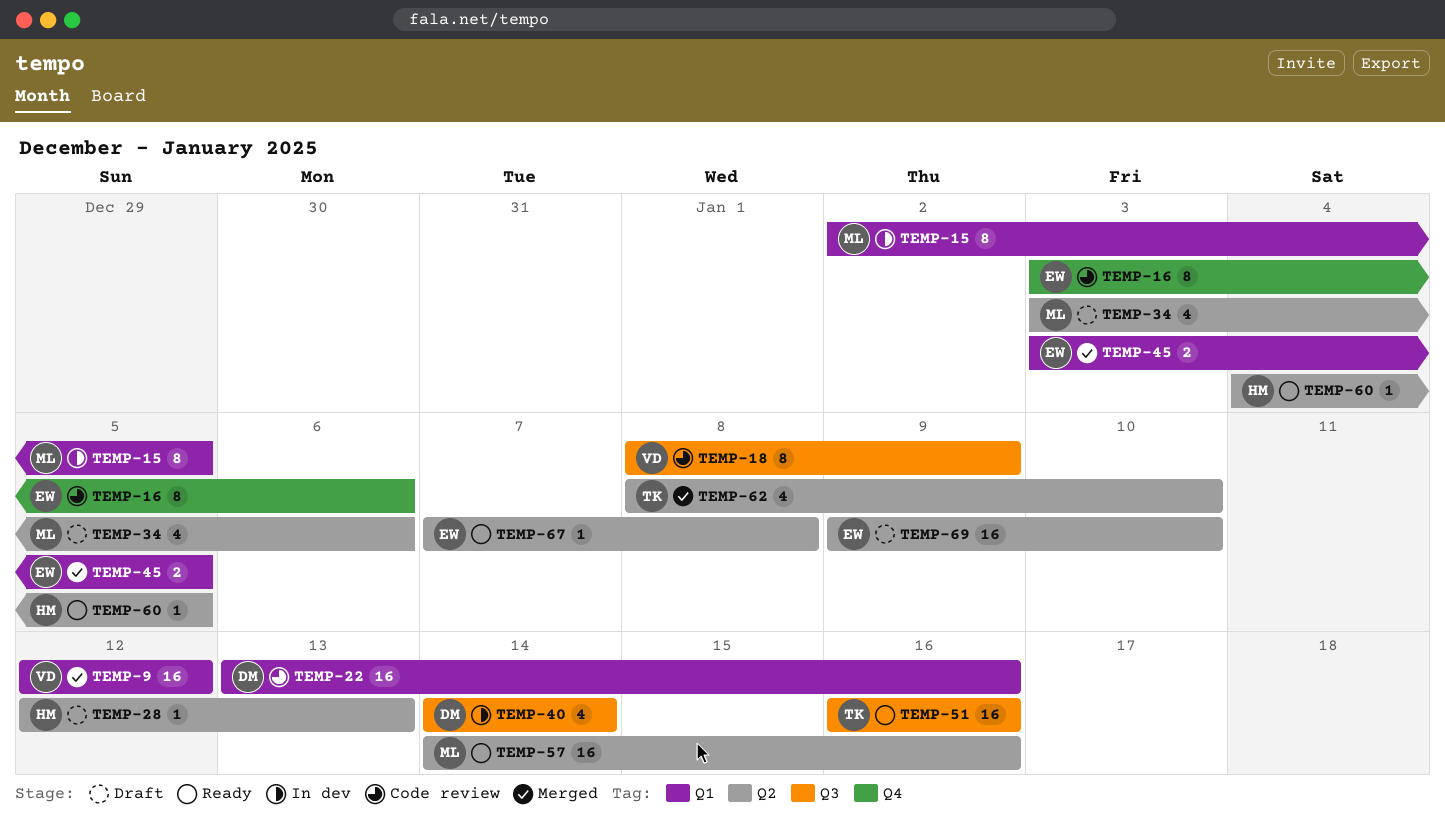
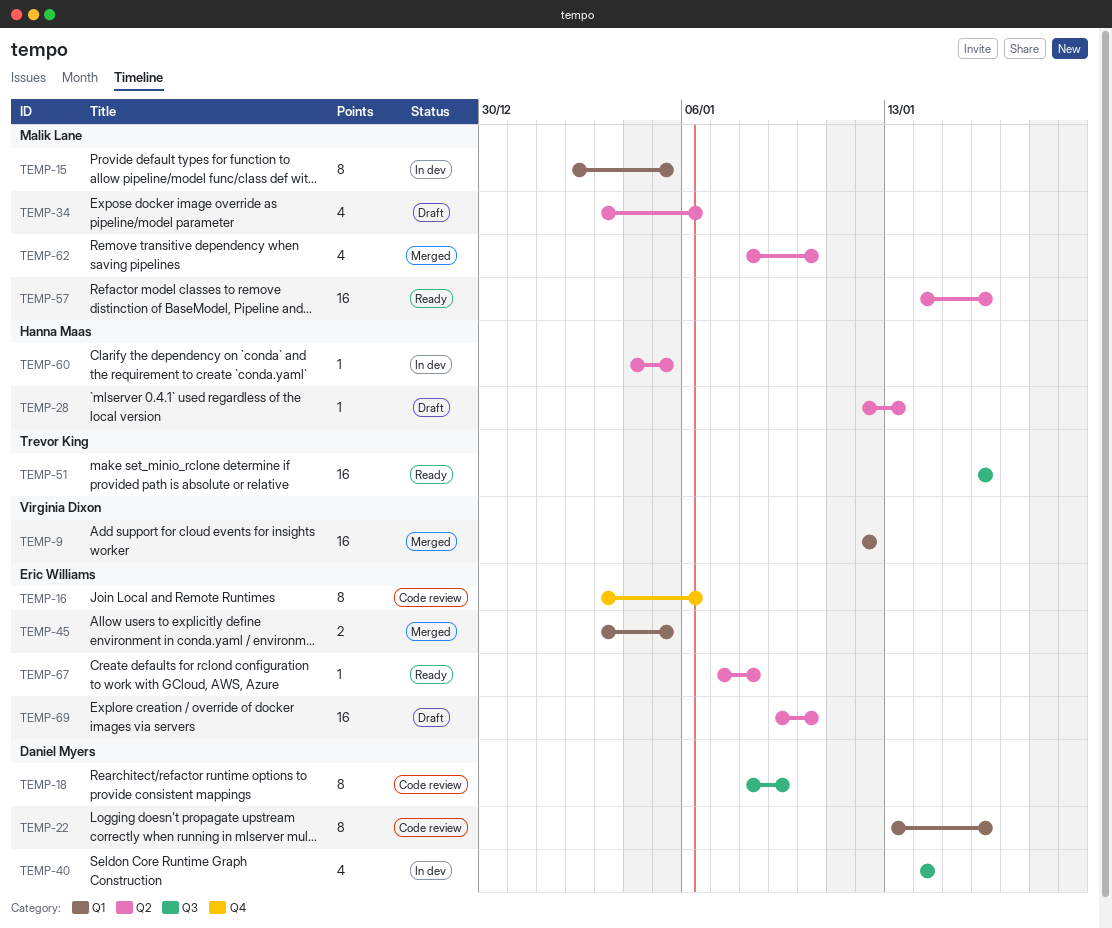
TEMP-18, owner: Virginia Dixon -> Daniel Myers
TEMP-22, estimate: 16 -> 8
TEMP-60, status: Ready -> In dev
TEMP-62, owner: Trevor King -> Malik Lane

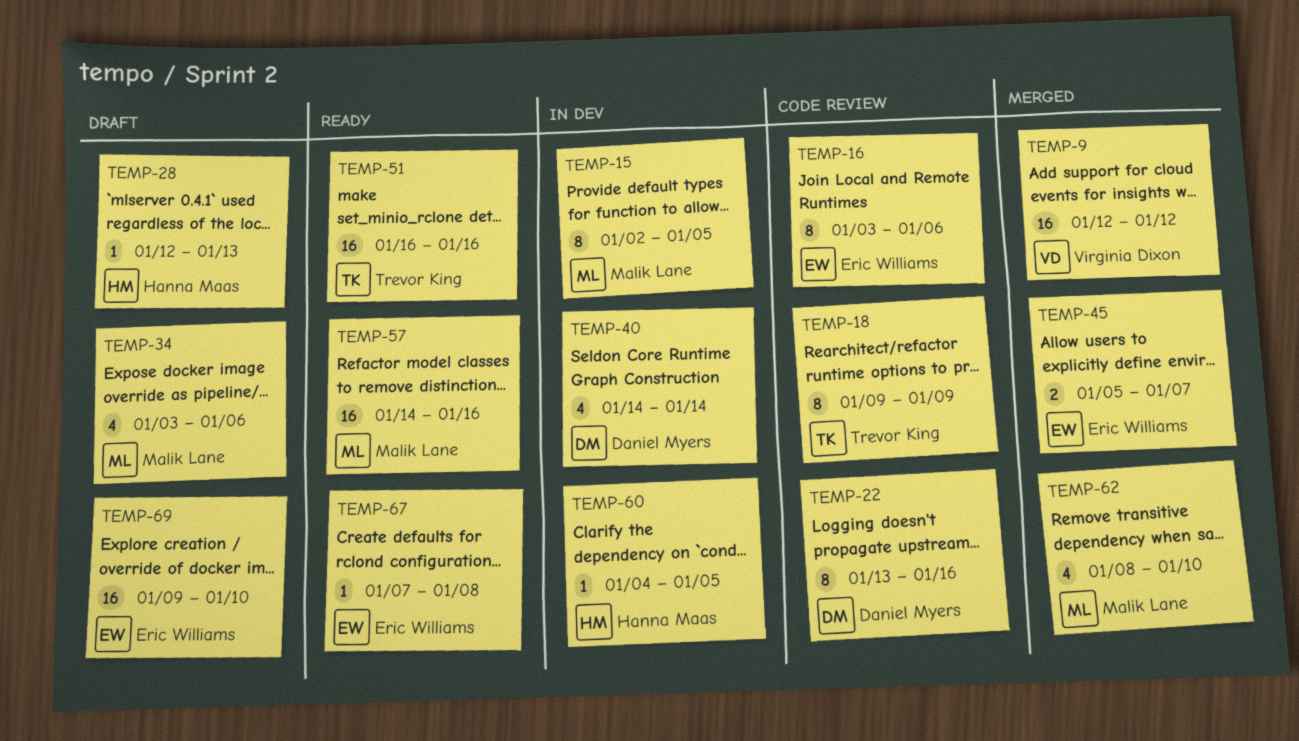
TEMP-18, owner: Daniel Myers -> Trevor King
TEMP-18, start: Jan 8 -> Jan 9
TEMP-45, start: Jan 3 -> Jan 5
TEMP-45, due: Jan 5 -> Jan 7

